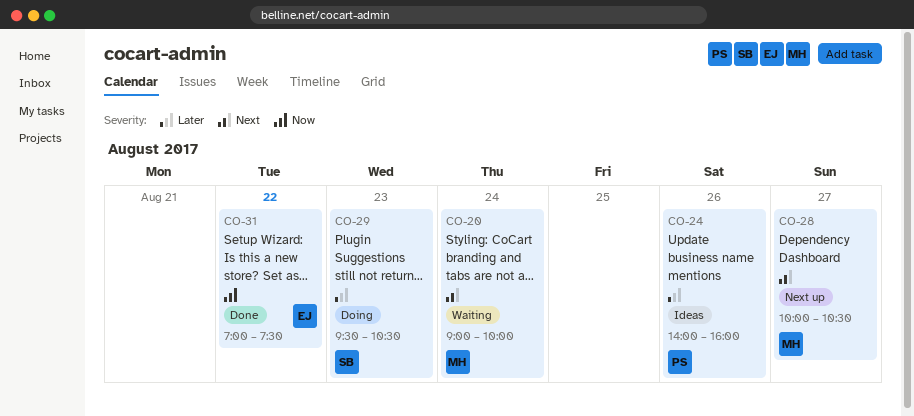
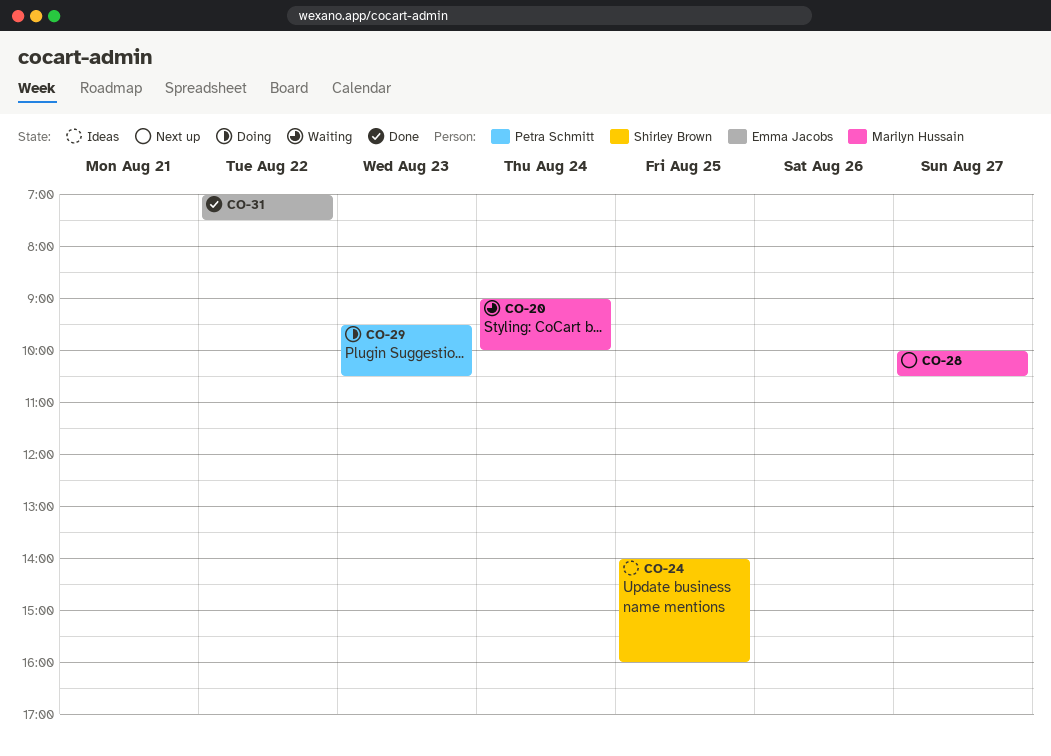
CO-24, owner: Petra Schmitt -> Shirley Brown
CO-24, day: Aug 26 -> Aug 25
CO-29, owner: Shirley Brown -> Petra Schmitt

